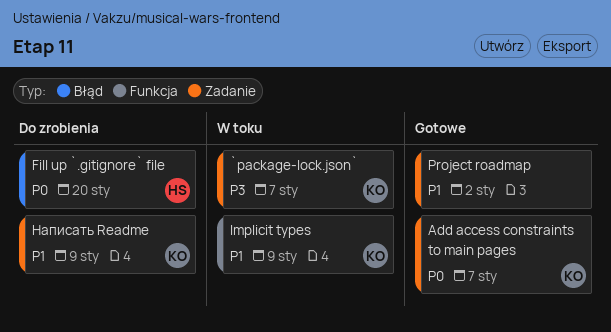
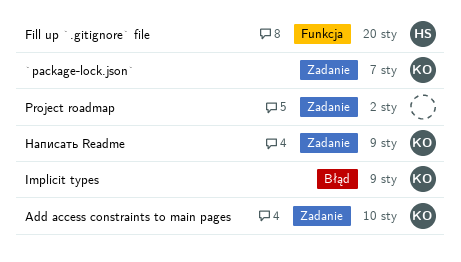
Add access constraints to main pages, due: Jan 7 -> Jan 10
Fill up `.gitignore` file, label: Błąd -> Funkcja
Implicit types, label: Funkcja -> Błąd

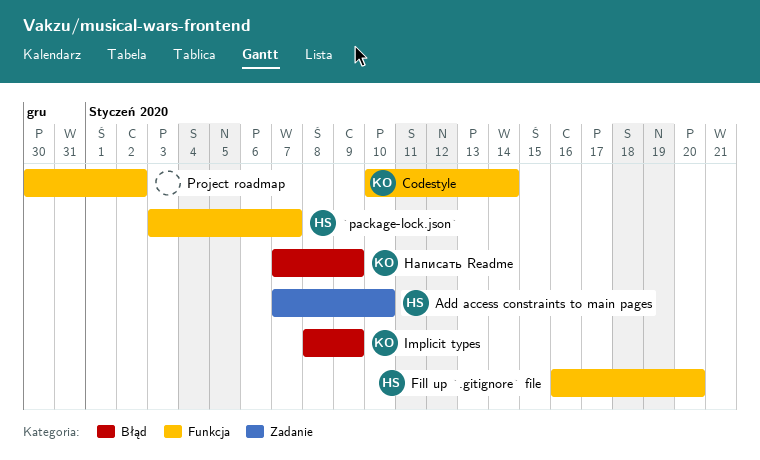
`package-lock.json`, owner: KO -> HS
`package-lock.json`, label: Zadanie -> Funkcja
Add access constraints to main pages, owner: KO -> HS
Codestyle: none -> present
Project roadmap, label: Zadanie -> Funkcja
Написать Readme, label: Zadanie -> Błąd

